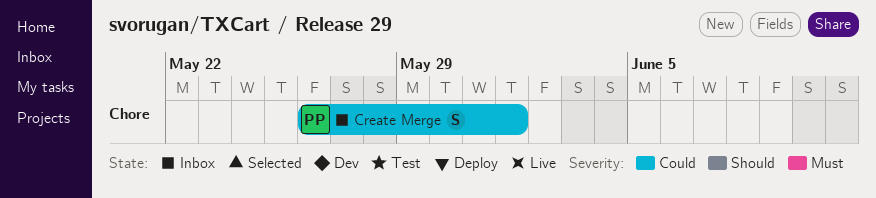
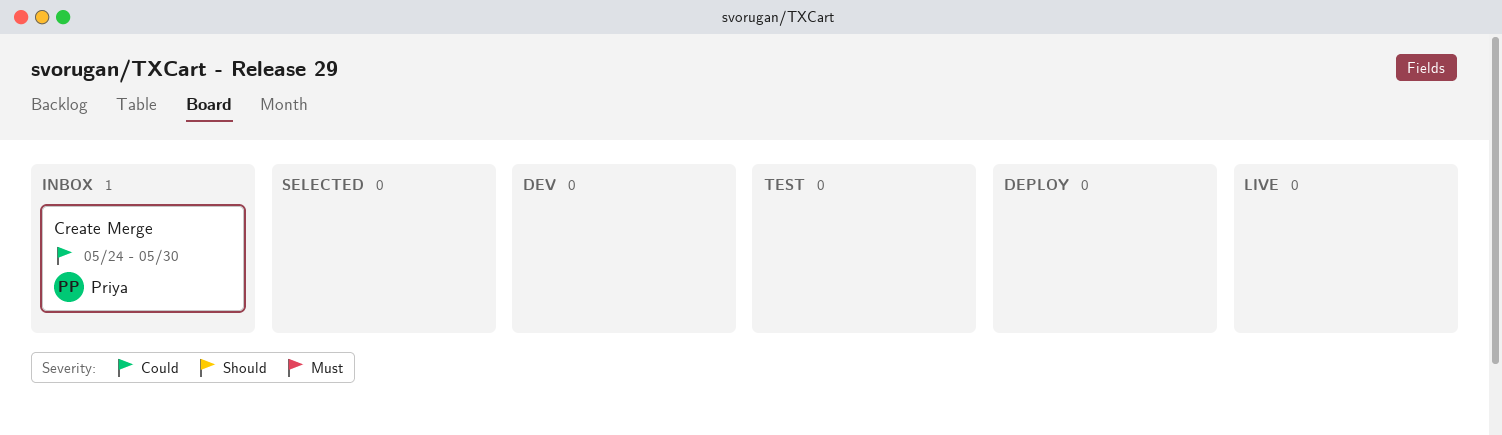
Create Merge, start: May 26 -> May 24
Create Merge, due: Jun 1 -> May 30

